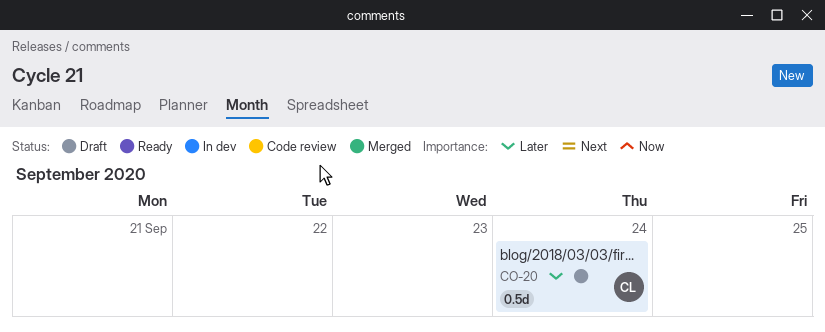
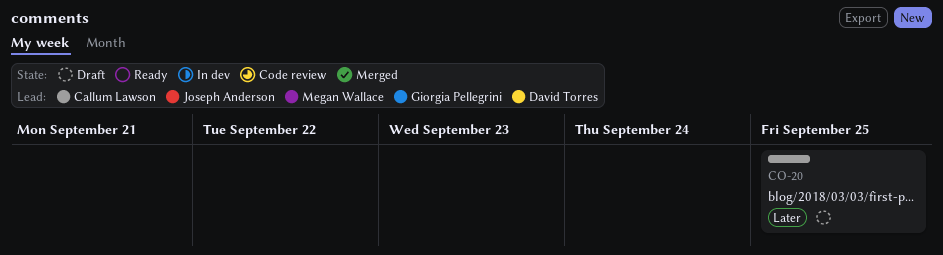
CO-20, due: Sep 24 -> Sep 25

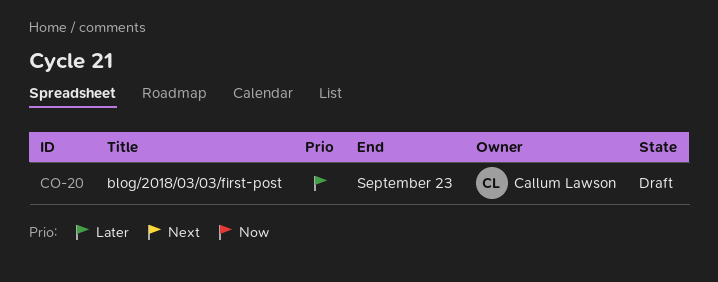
CO-20, due: Sep 25 -> Sep 23

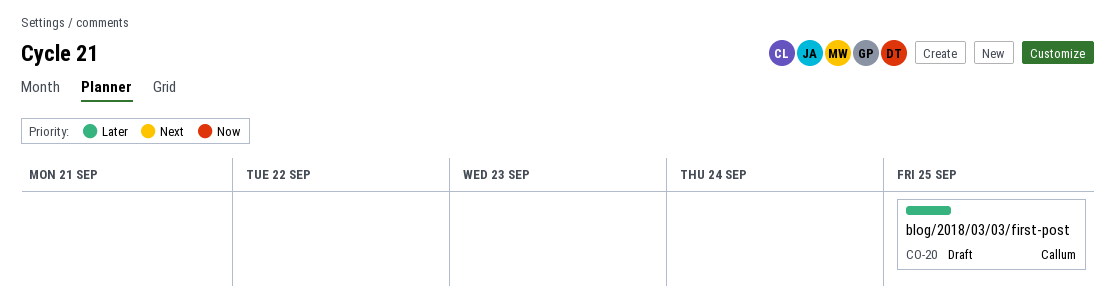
CO-20, due: Sep 23 -> Sep 25

